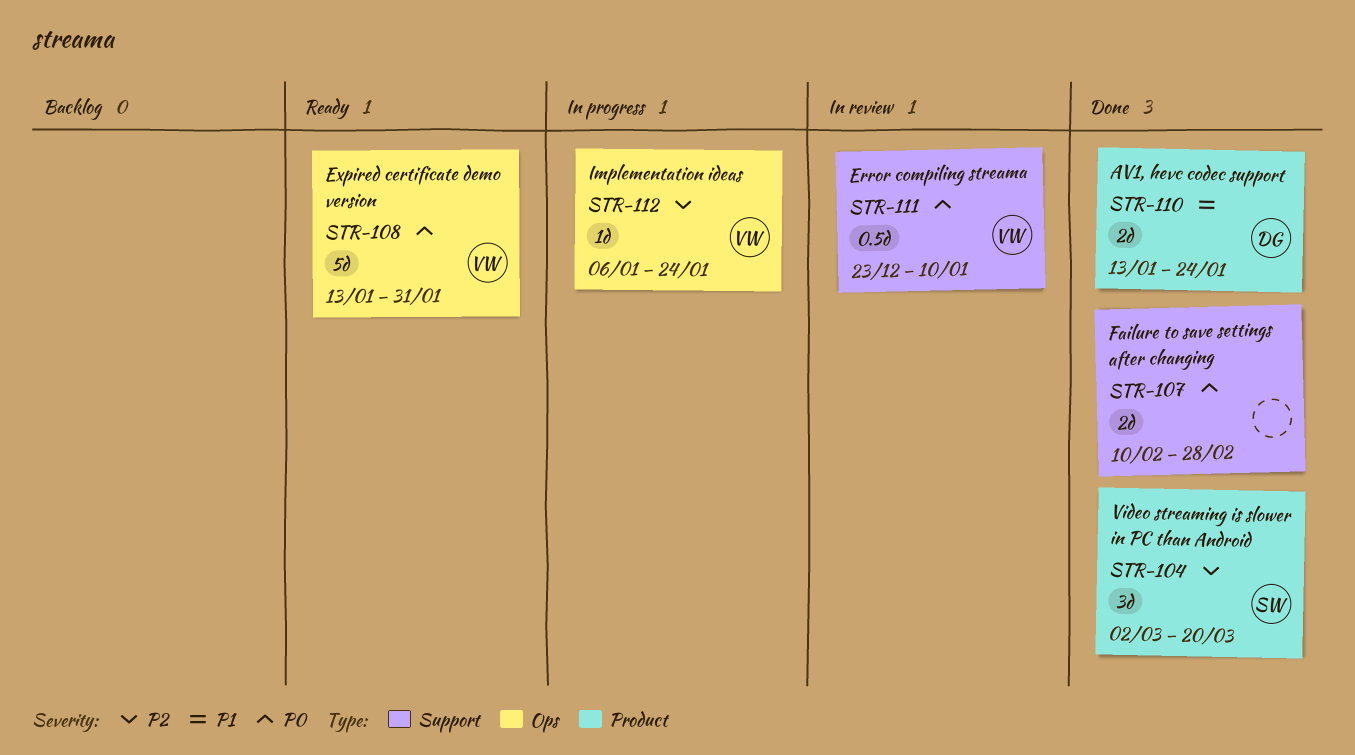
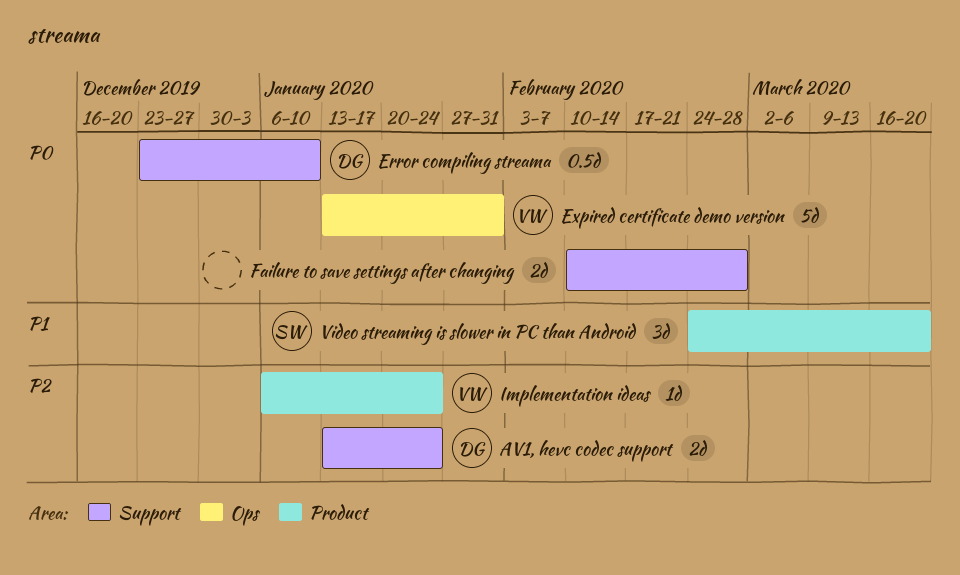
AV1, hevc codec support, priority: P1 -> P2
AV1, hevc codec support, label: Product -> Support
Error compiling streama, owner: VW -> DG
Implementation ideas, label: Ops -> Product
Video streaming is slower in PC than Android, priority: P2 -> P1
Video streaming is slower in PC than Android, start: Mar 2 -> Feb 24

